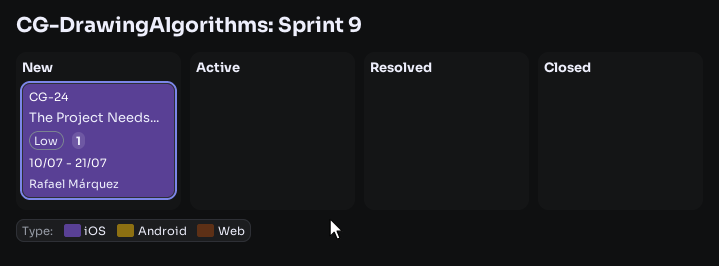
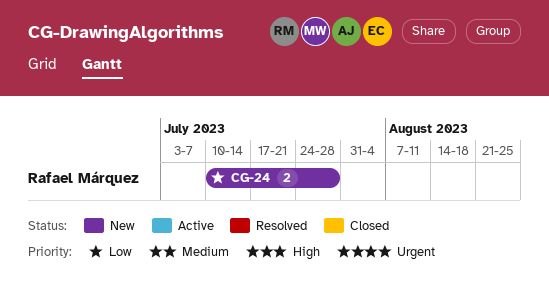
CG-24, estimate: 1 -> 2
CG-24, due: Jul 21 -> Jul 28

